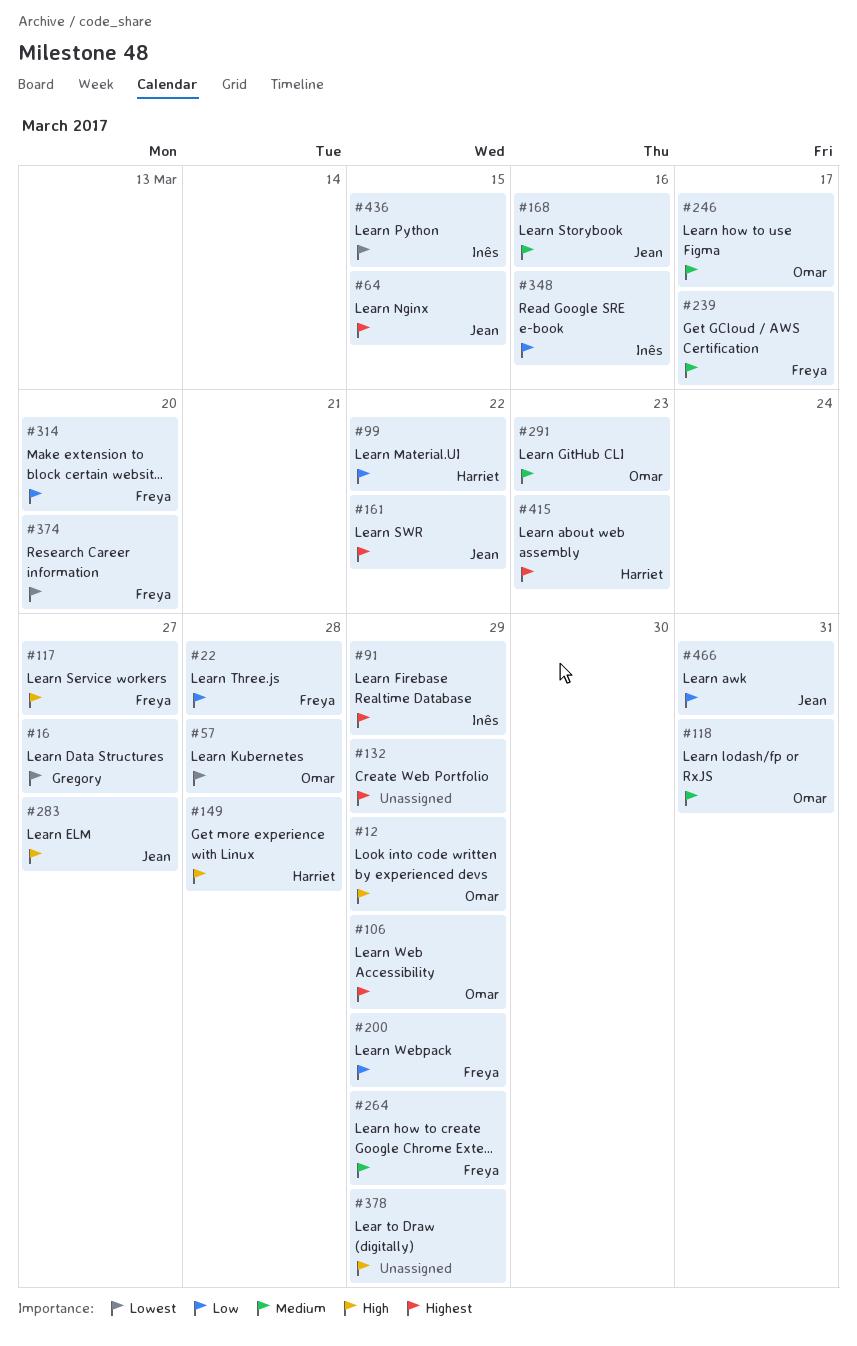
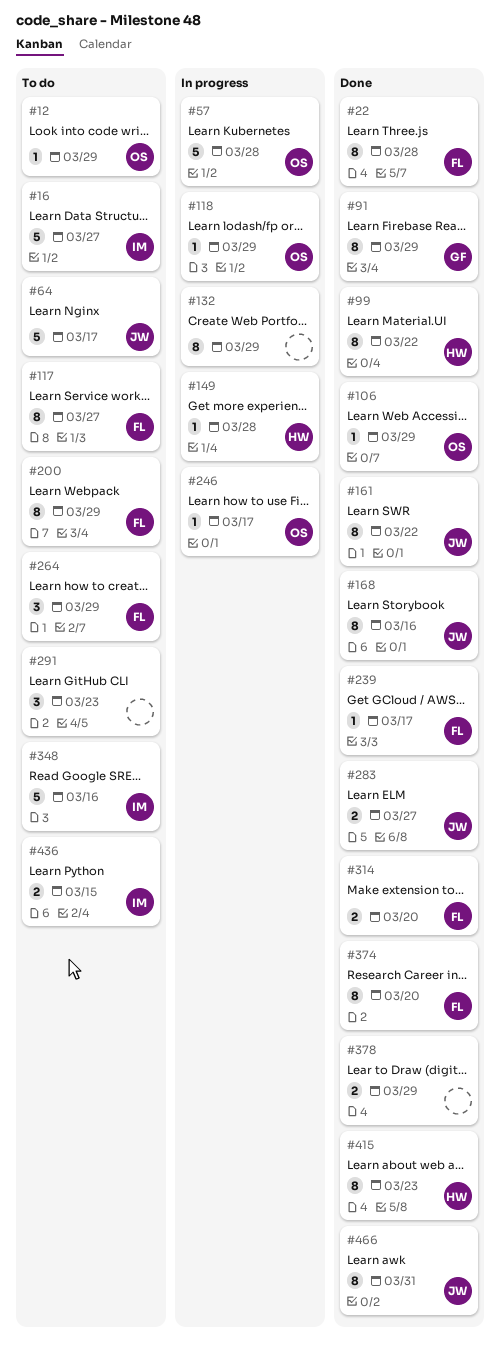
#16, owner: Gregory -> Inês
#64, due: Mar 15 -> Mar 17
#91, owner: Inês -> Gregory
#118, due: Mar 31 -> Mar 29
#291, owner: Omar -> none

